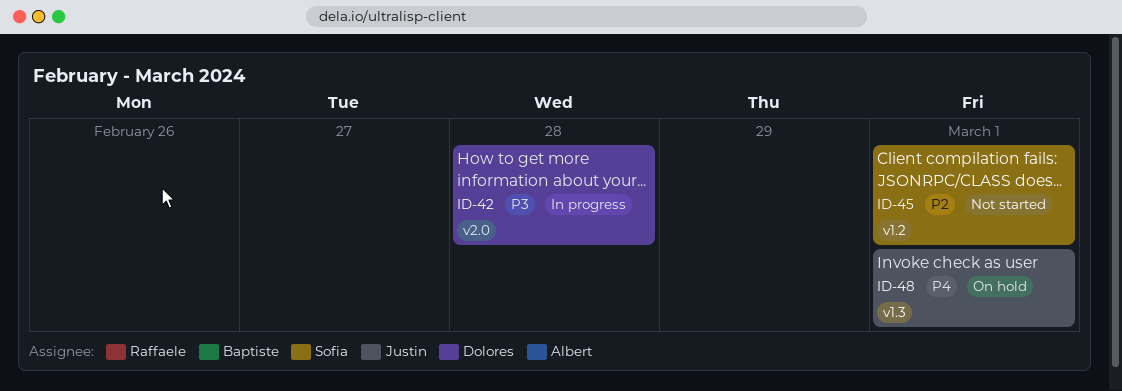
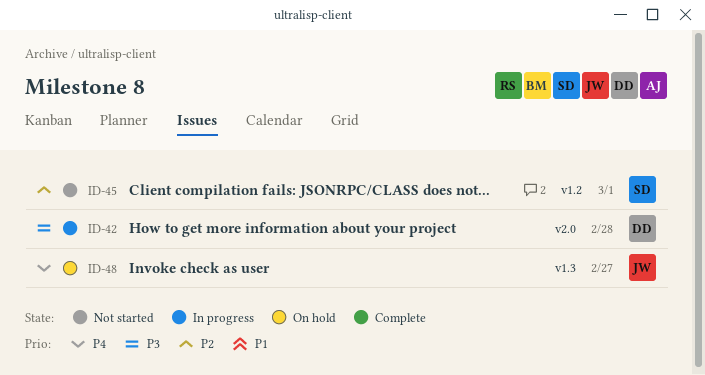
ID-48, due: Mar 1 -> Feb 27

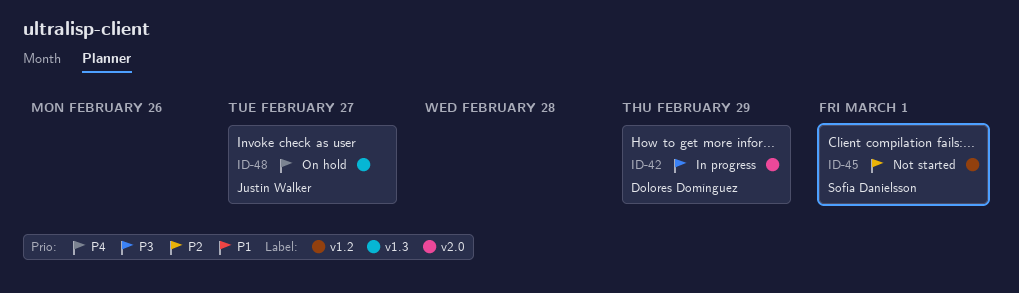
ID-42, due: Feb 28 -> Feb 29

